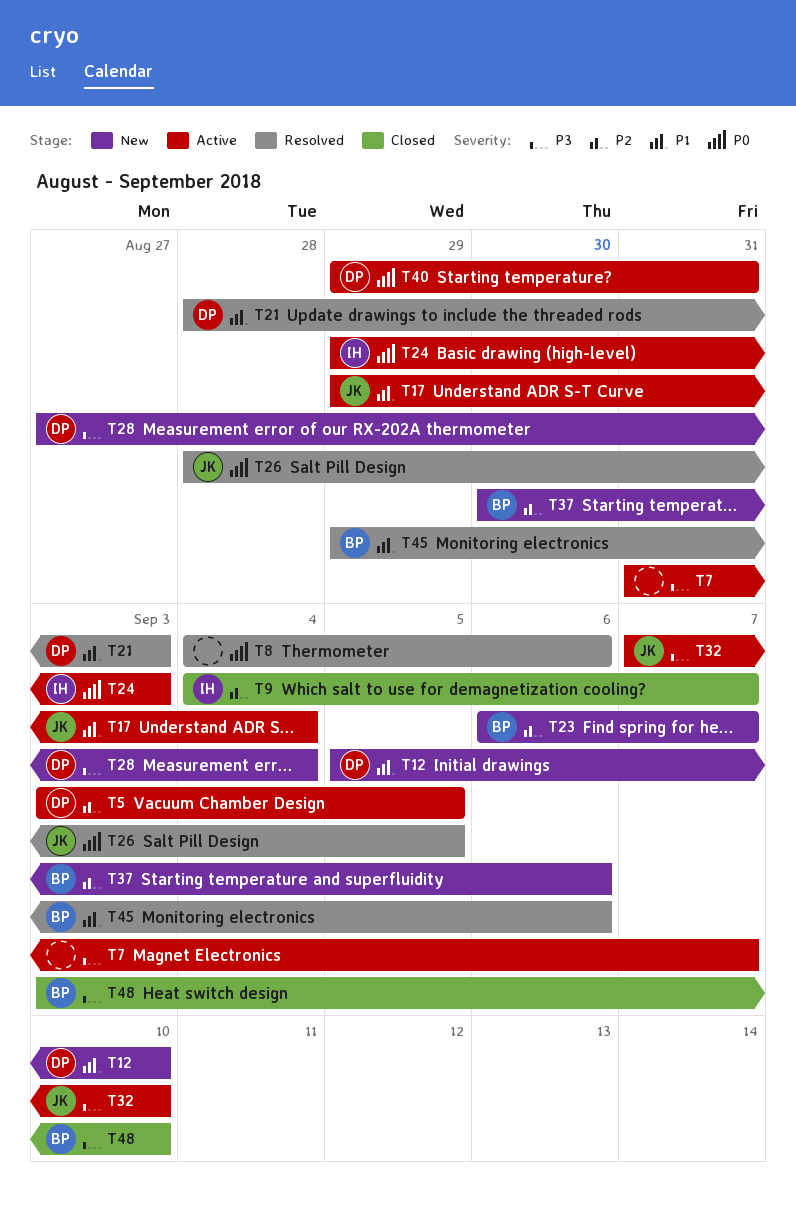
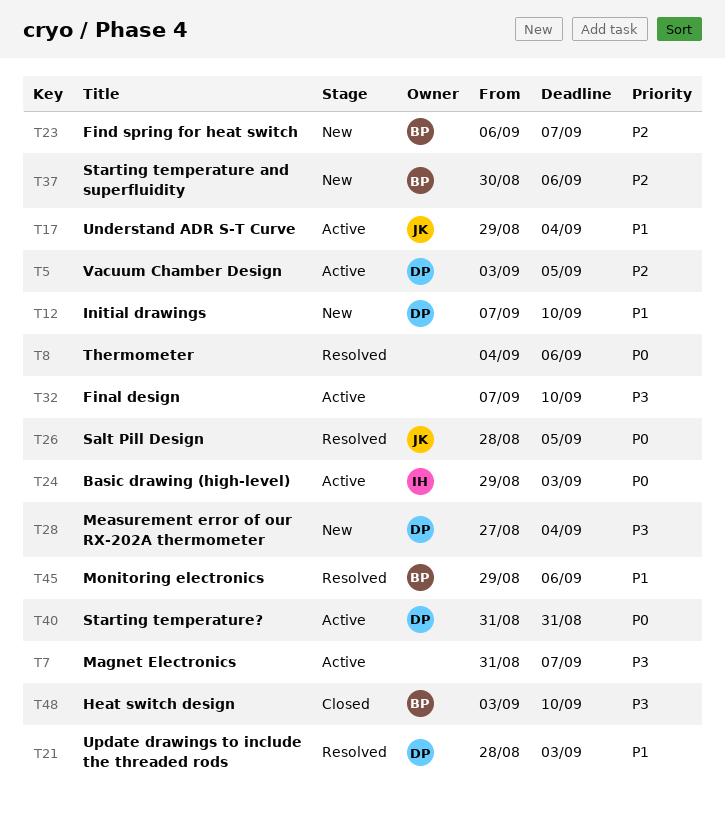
T9: present -> none
T12, start: Sep 5 -> Sep 7
T32, owner: JK -> none
T40, start: Aug 29 -> Aug 31

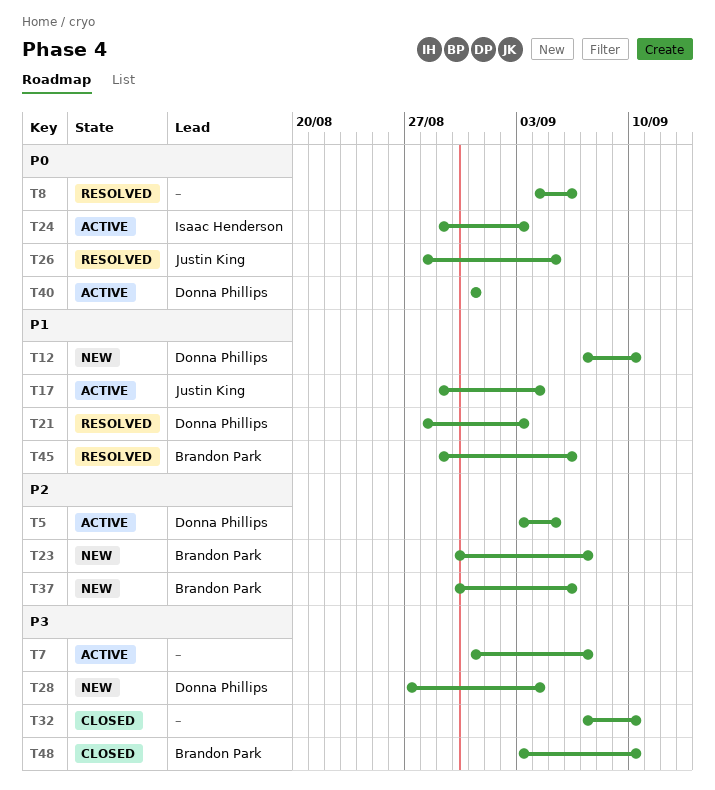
T23, start: Sep 6 -> Aug 30
T32, status: Active -> Closed

